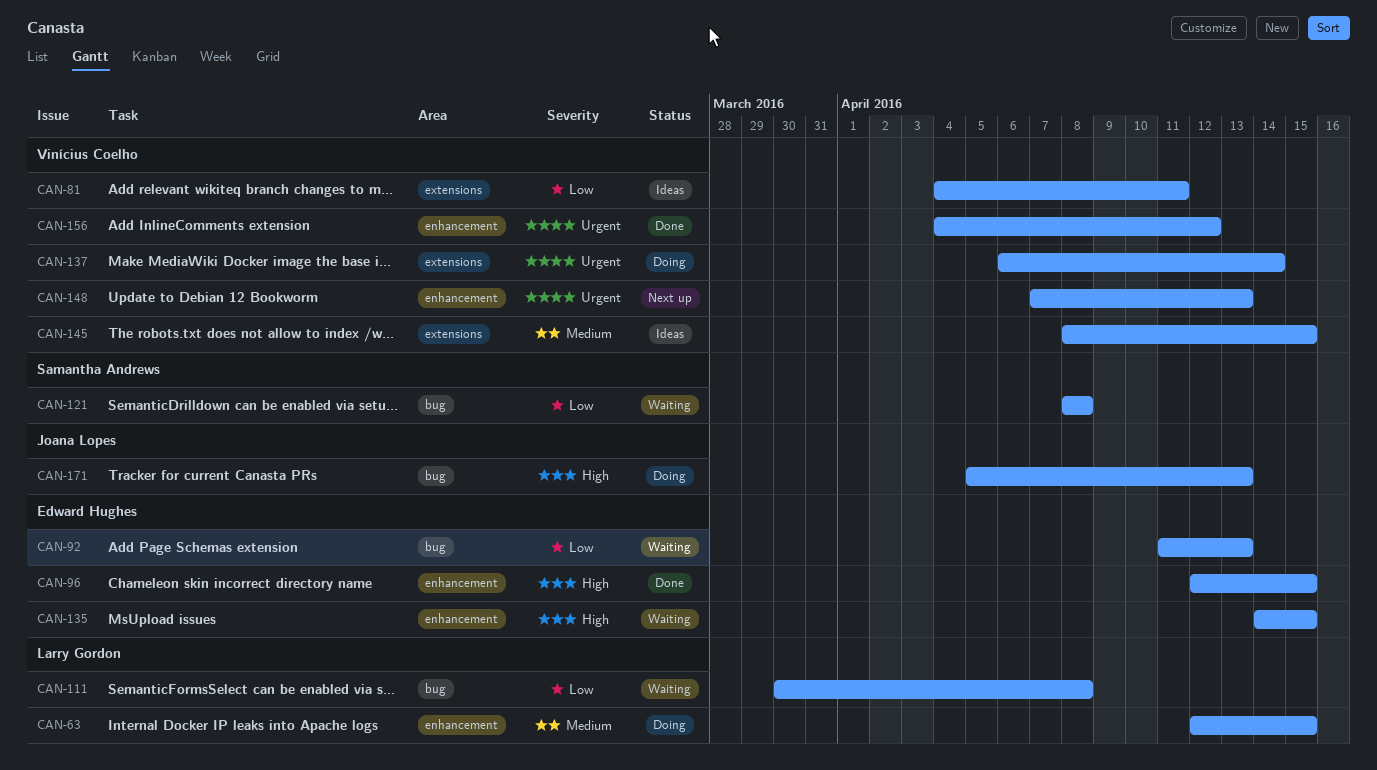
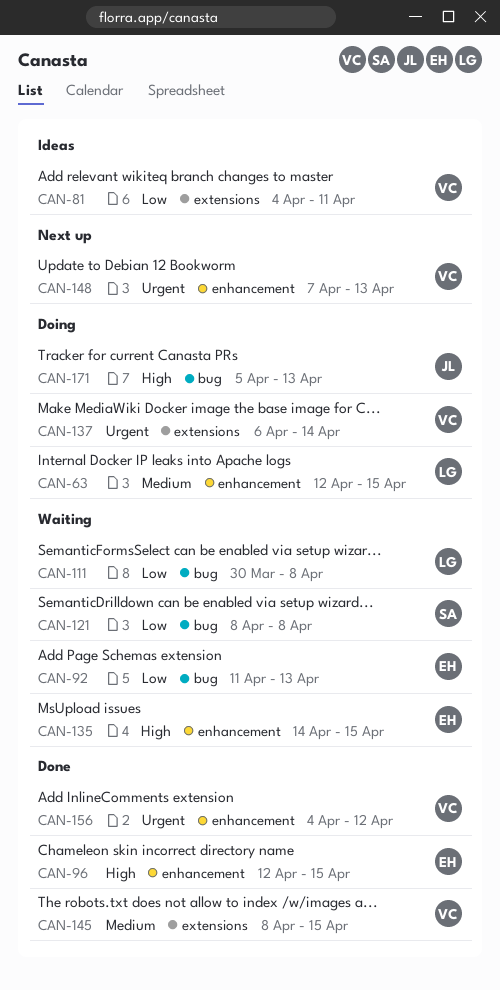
CAN-145, status: Ideas -> Done

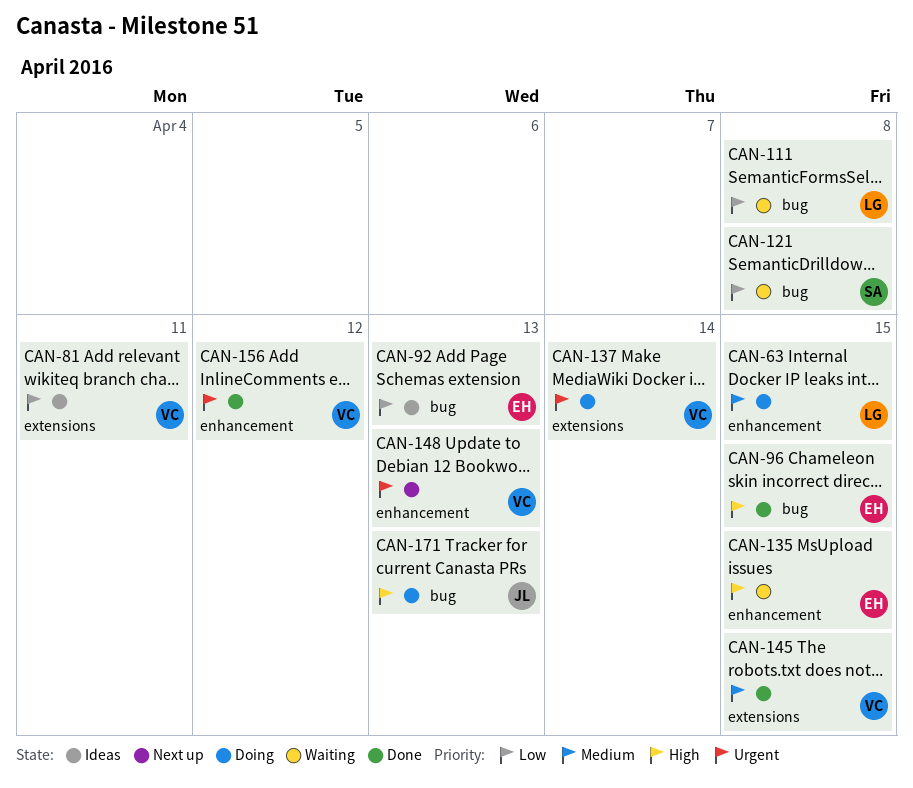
CAN-92, status: Waiting -> Ideas
CAN-96, label: enhancement -> bug

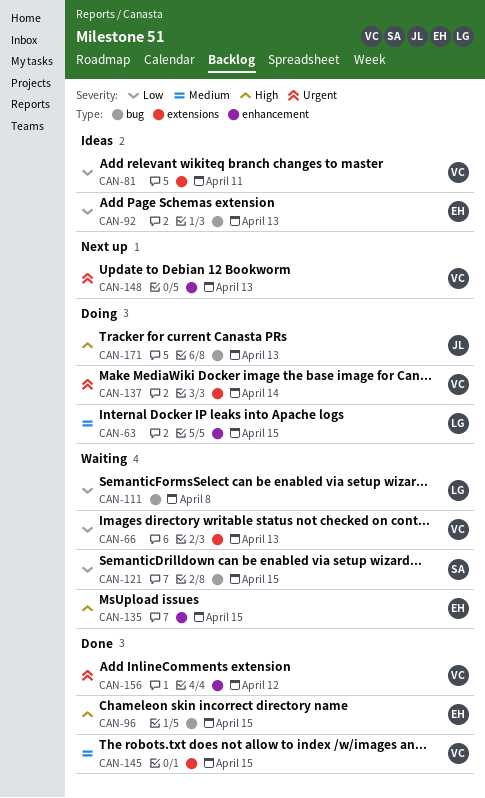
CAN-66: none -> present
CAN-121, due: Apr 8 -> Apr 15

